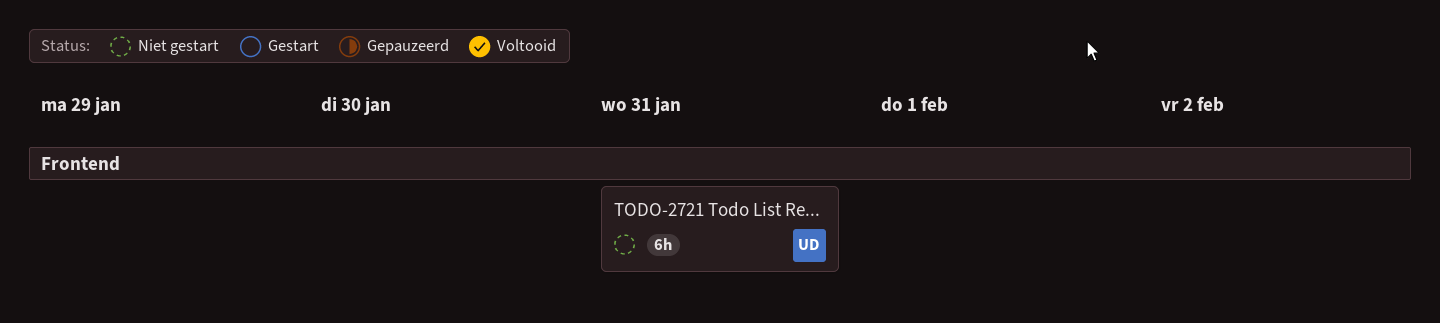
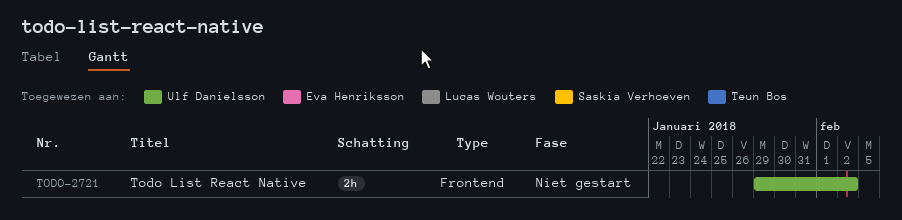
TODO-2721, estimate: 6h -> 2h
TODO-2721, due: Jan 31 -> Feb 2

